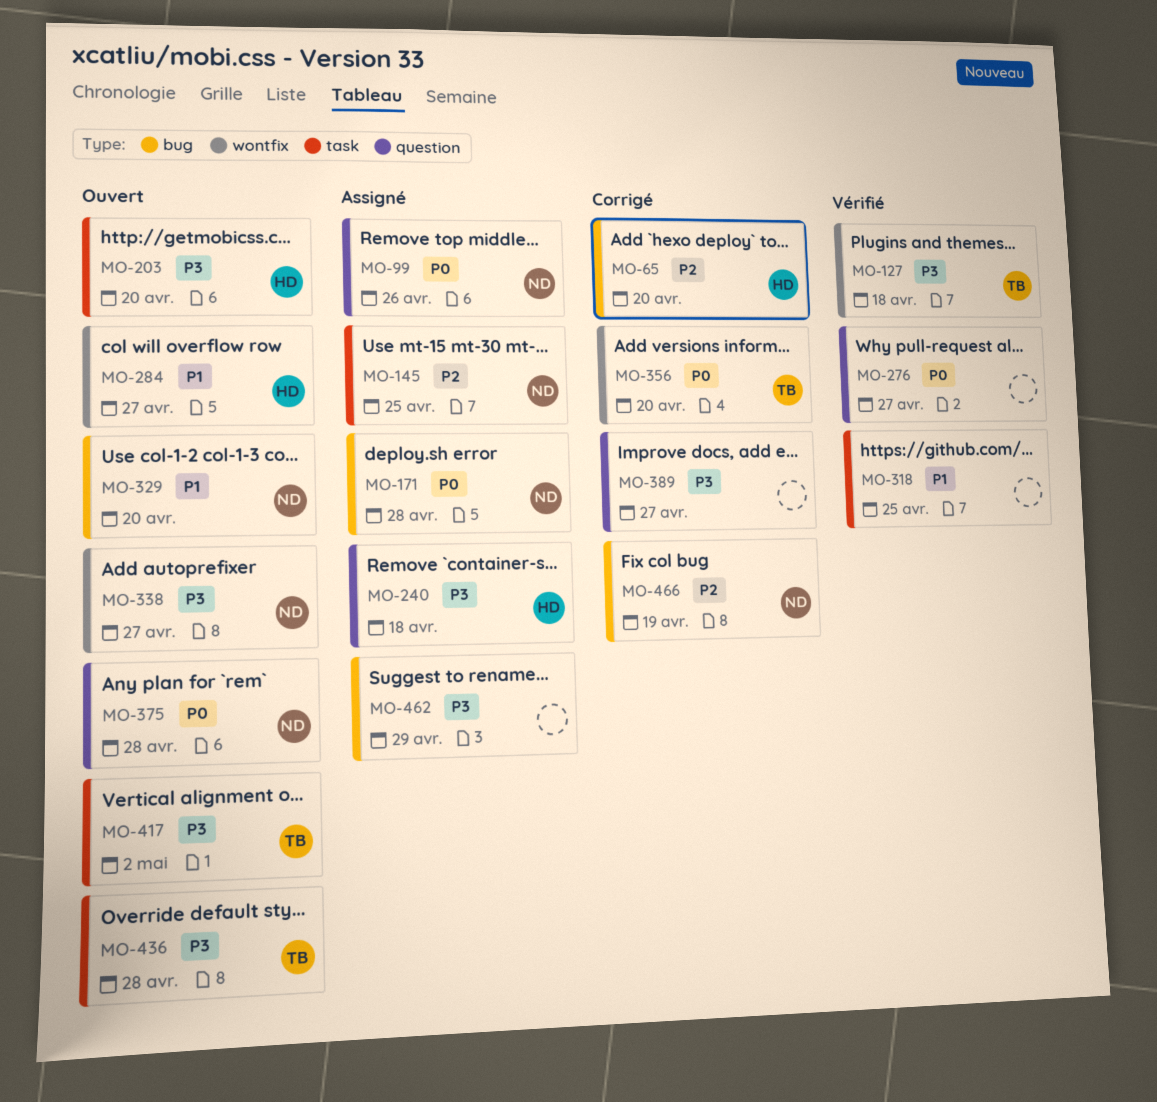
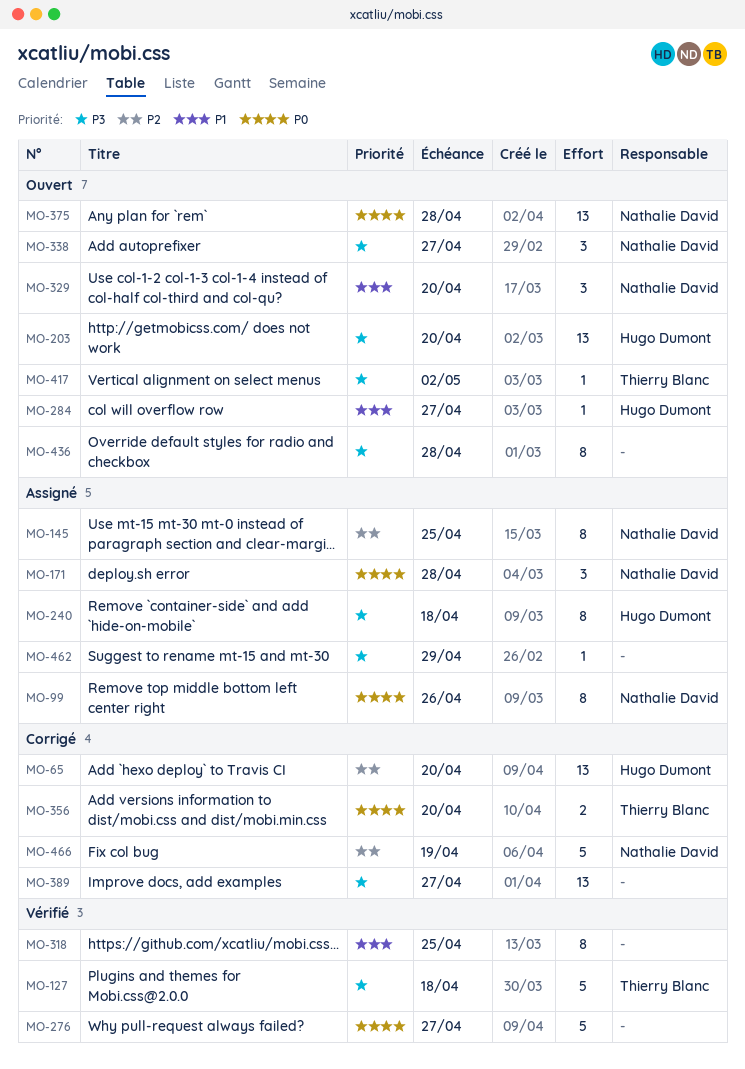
MO-436, owner: Thierry Blanc -> none

